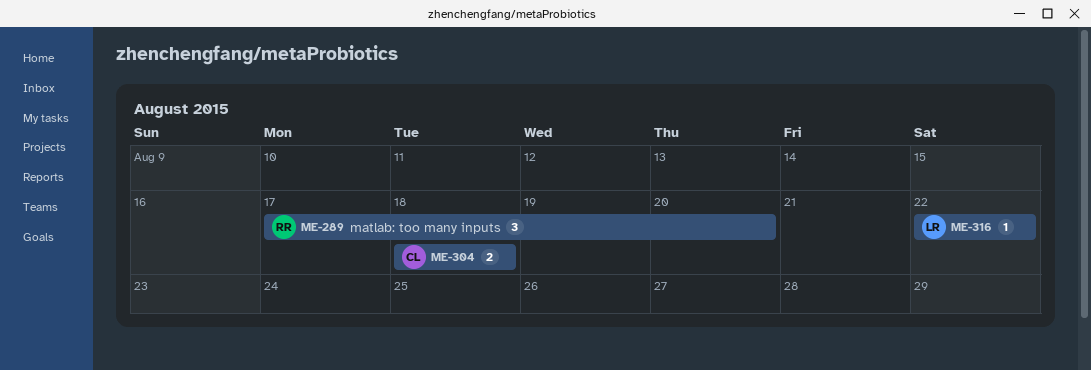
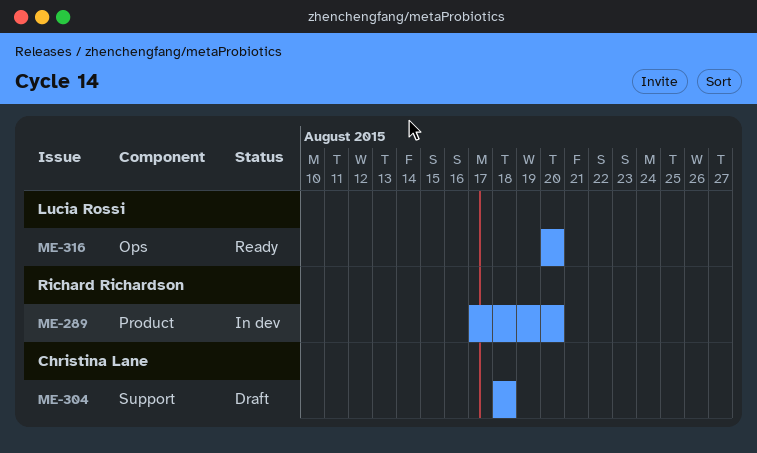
ME-316, start: Aug 22 -> Aug 20
ME-316, due: Aug 22 -> Aug 20

